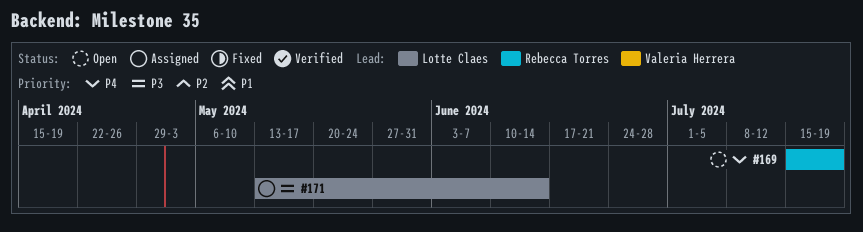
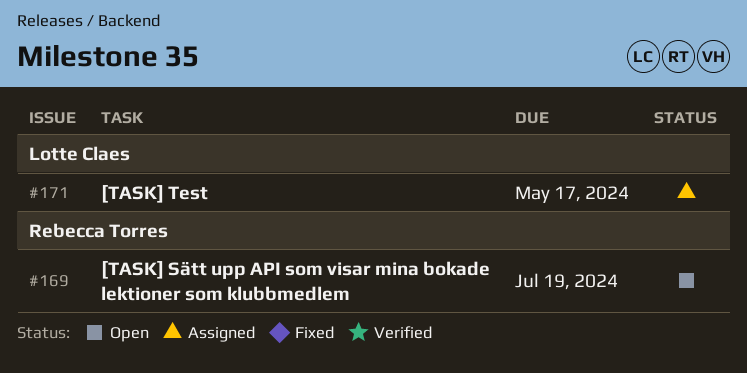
#171, due: Jun 14 -> May 17

